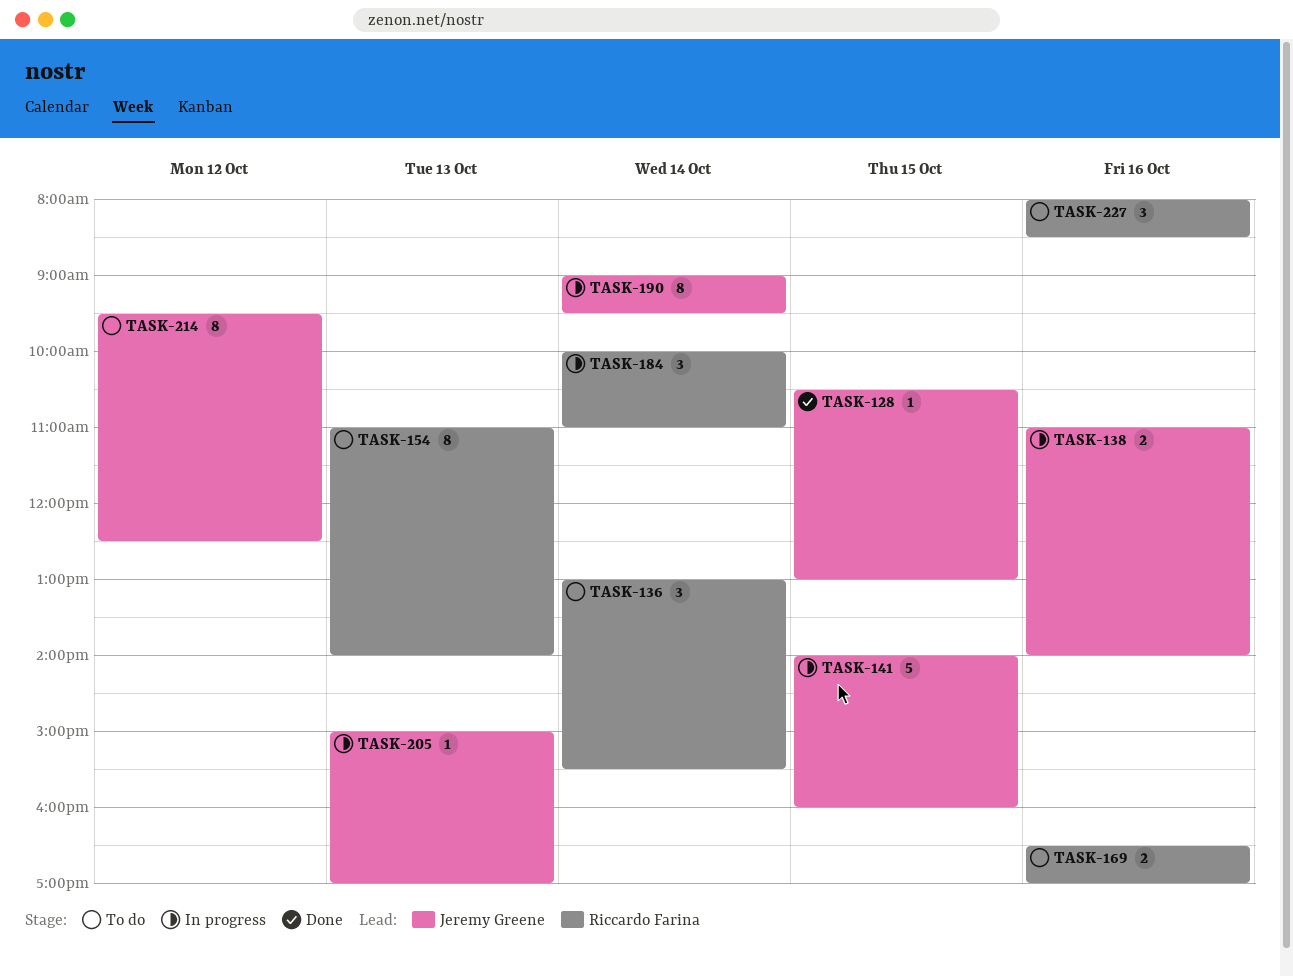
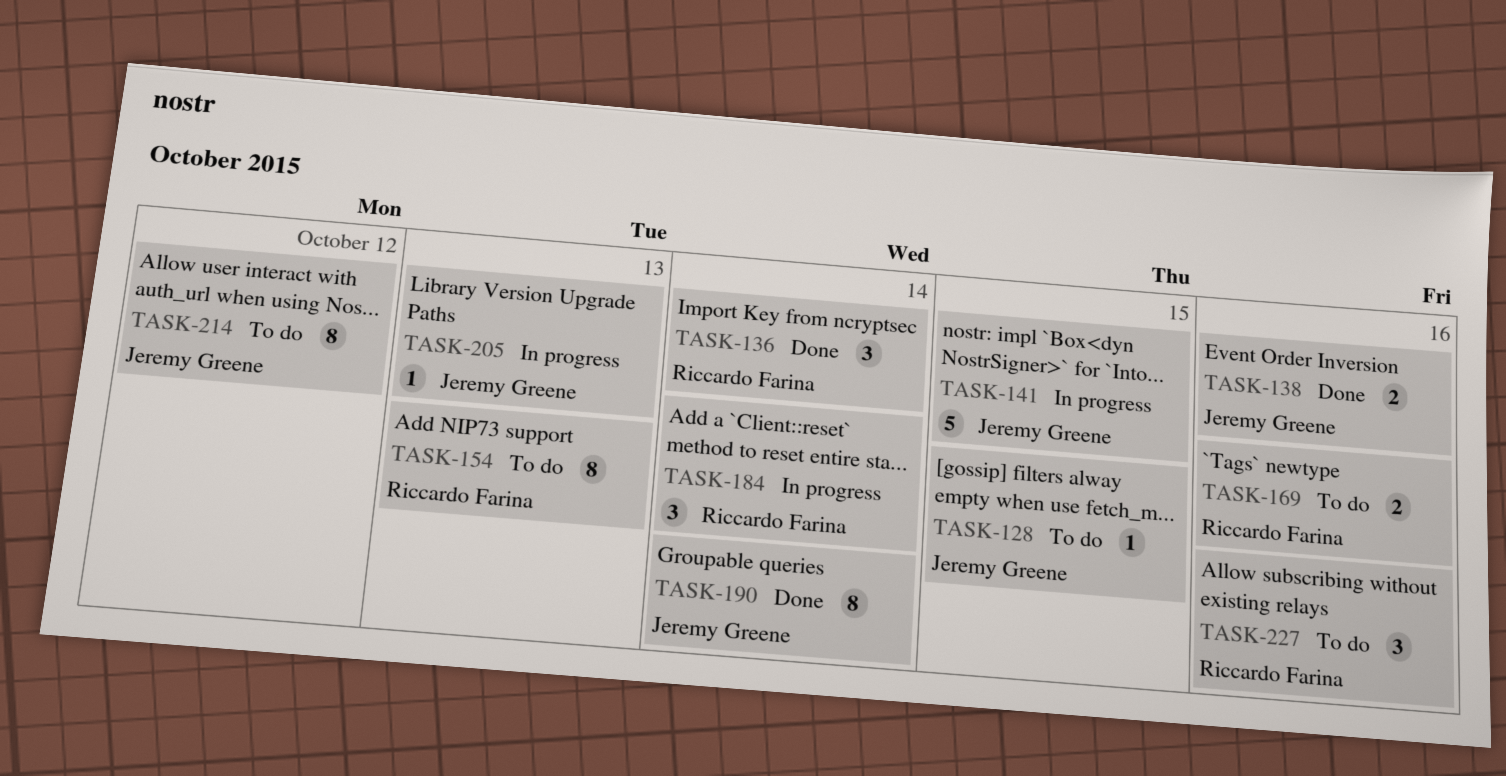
TASK-128, status: Done -> To do
TASK-136, status: To do -> Done
TASK-138, status: In progress -> Done
TASK-190, status: In progress -> Done

